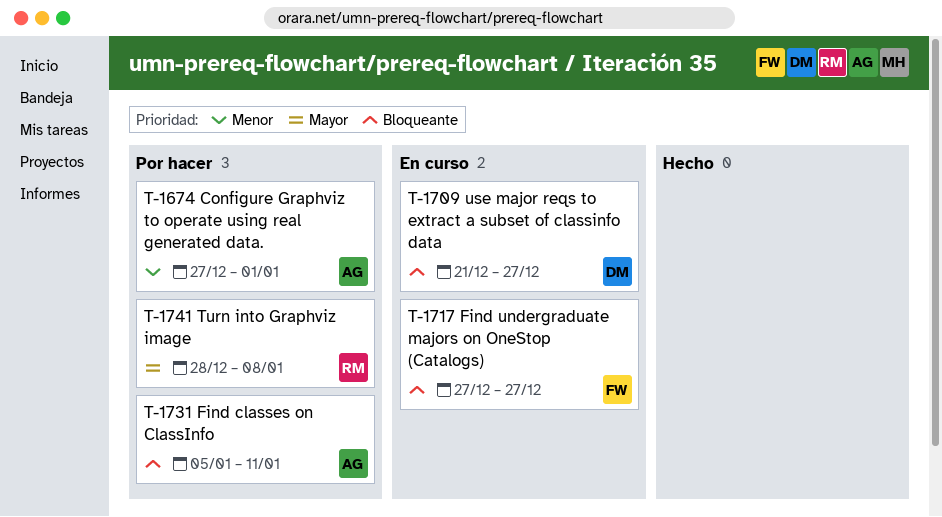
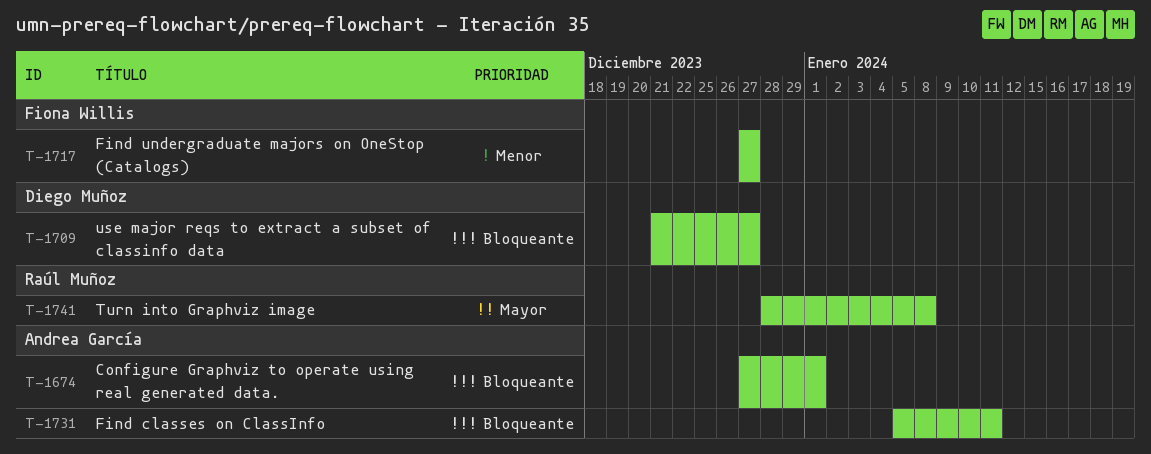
T-1674, priority: Menor -> Bloqueante
T-1717, priority: Bloqueante -> Menor

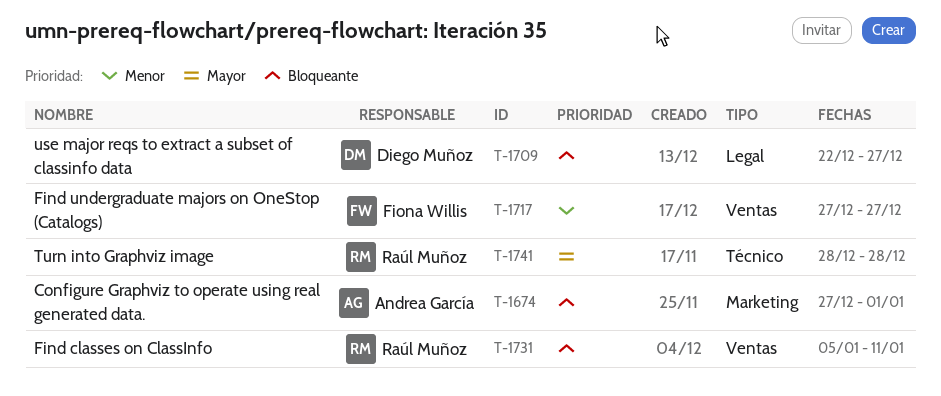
T-1709, start: Dec 21 -> Dec 22
T-1731, owner: Andrea García -> Raúl Muñoz
T-1741, due: Jan 8 -> Dec 28

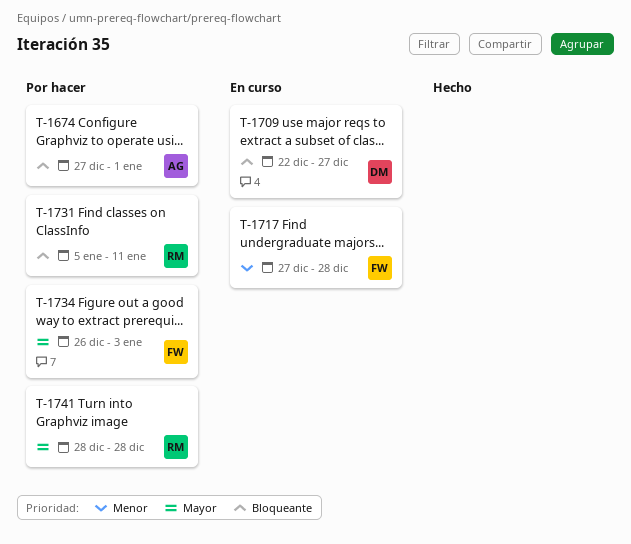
T-1717, due: Dec 27 -> Dec 28
T-1734: none -> present

